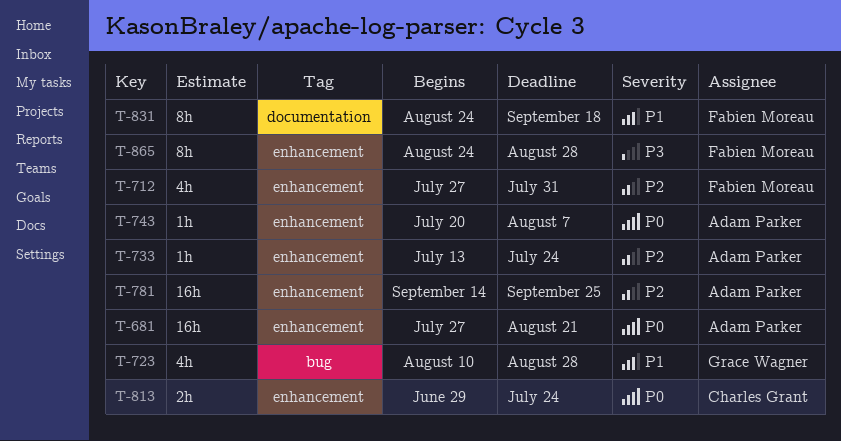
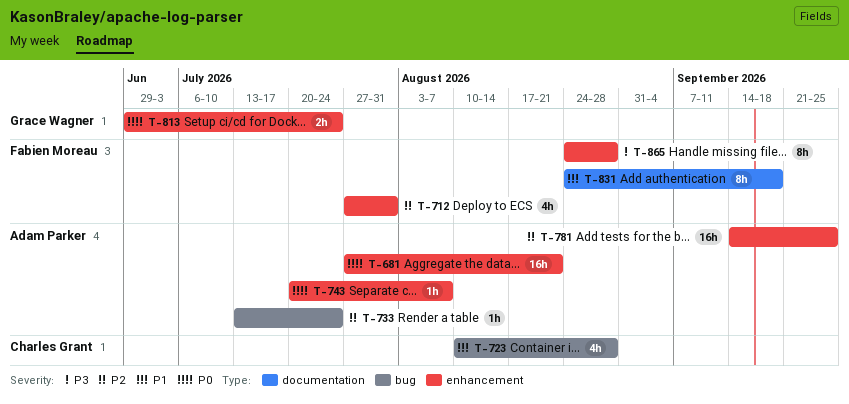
T-723, owner: Grace Wagner -> Charles Grant
T-733, label: enhancement -> bug
T-813, owner: Charles Grant -> Grace Wagner

